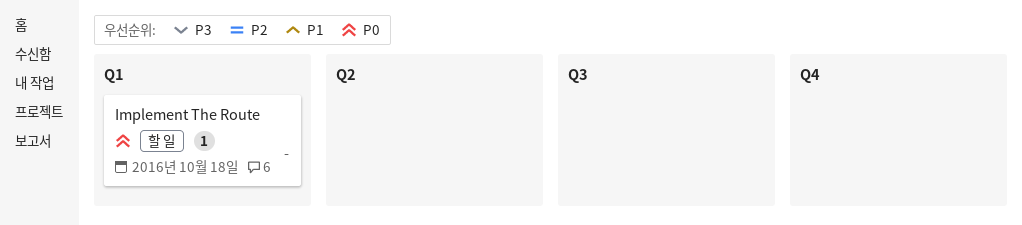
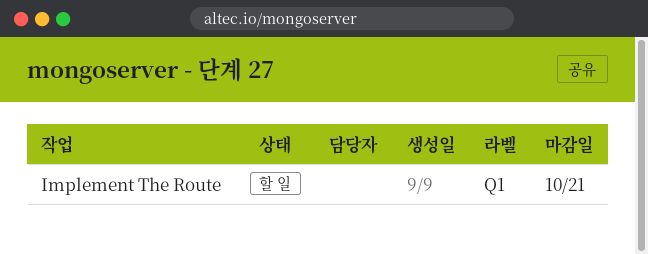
Implement The Route, due: Oct 18 -> Oct 21

